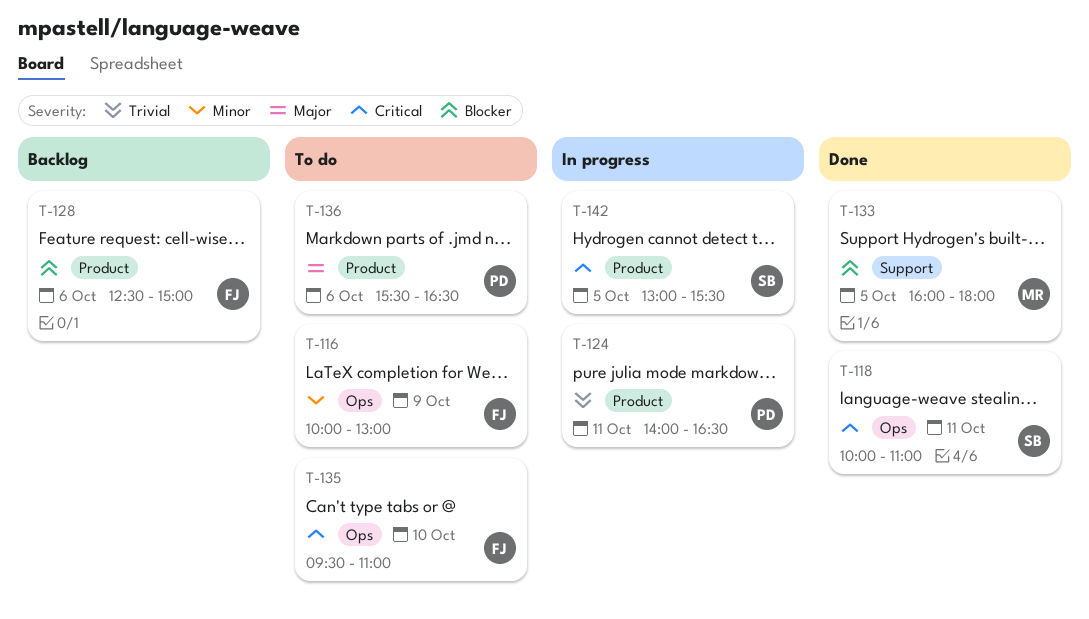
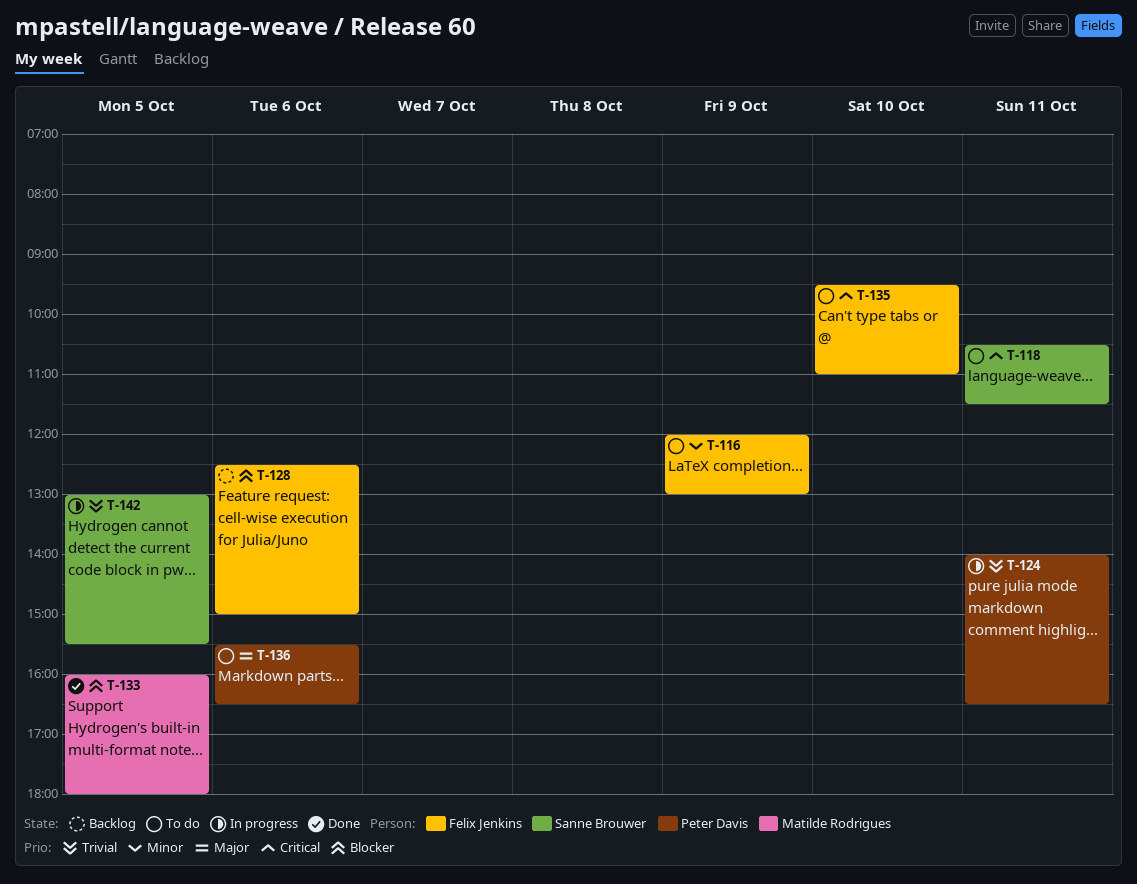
T-116, begins: 10:00 -> 12:00
T-118, status: Done -> To do
T-118, begins: 10:00 -> 10:30
T-118, ends: 11:00 -> 11:30
T-142, priority: Critical -> Trivial

